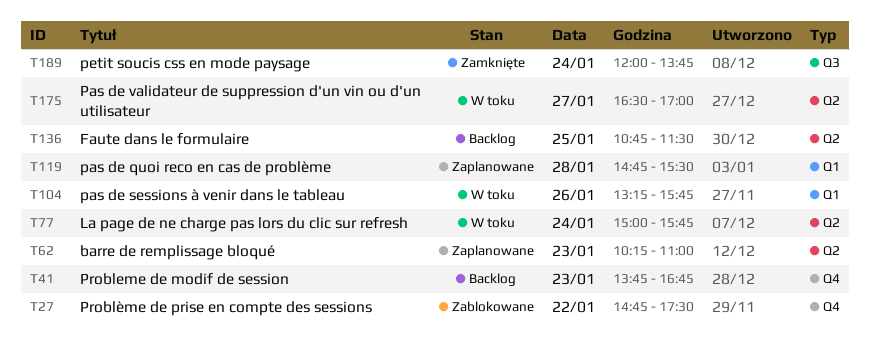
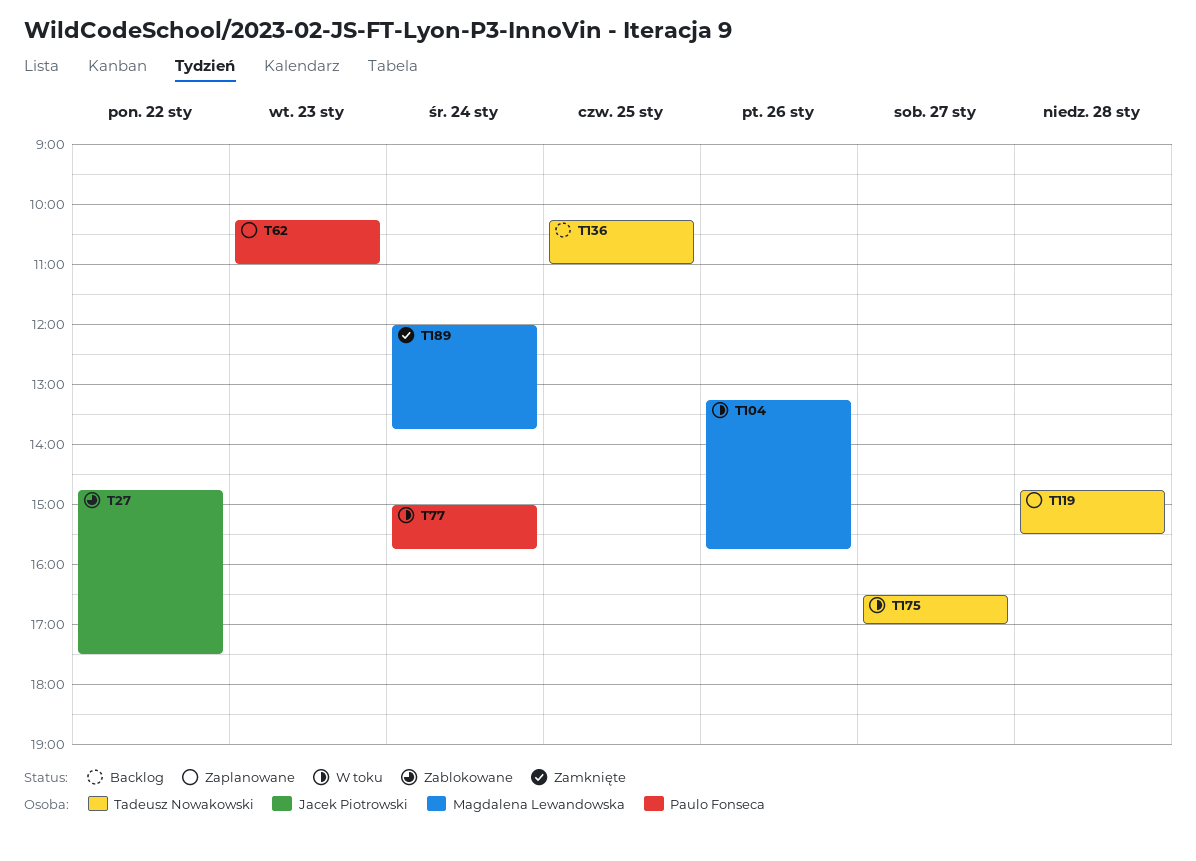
T41: present -> none
T136, begins: 10:45 -> 10:15
T136, ends: 11:30 -> 11:00

